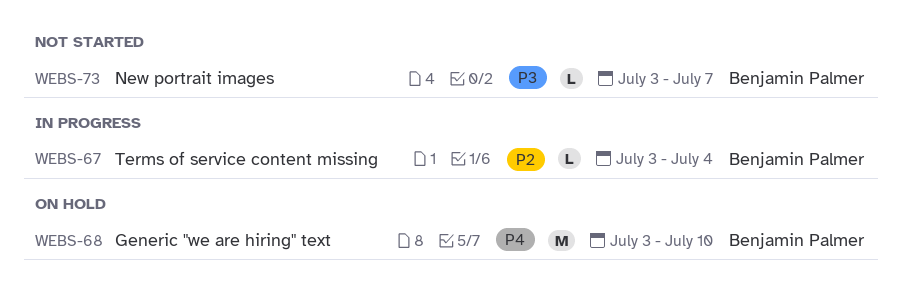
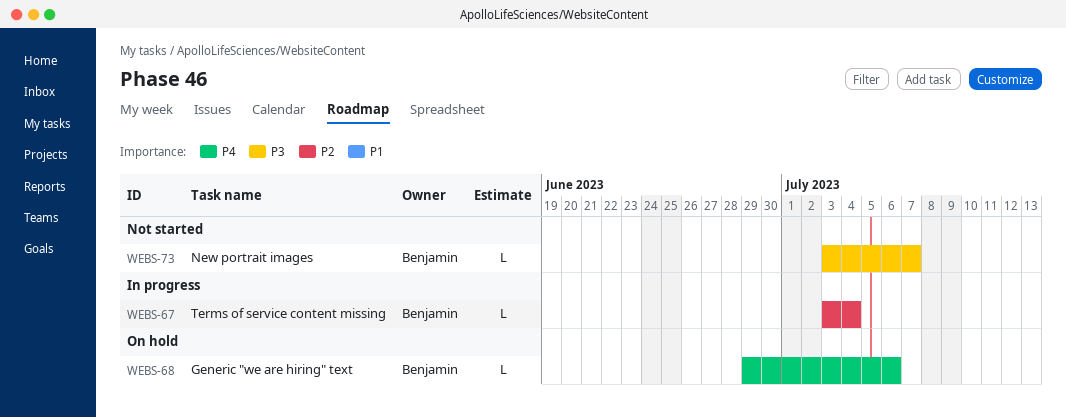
WEBS-68, estimate: M -> L
WEBS-68, start: Jul 3 -> Jun 29
WEBS-68, due: Jul 10 -> Jul 6

